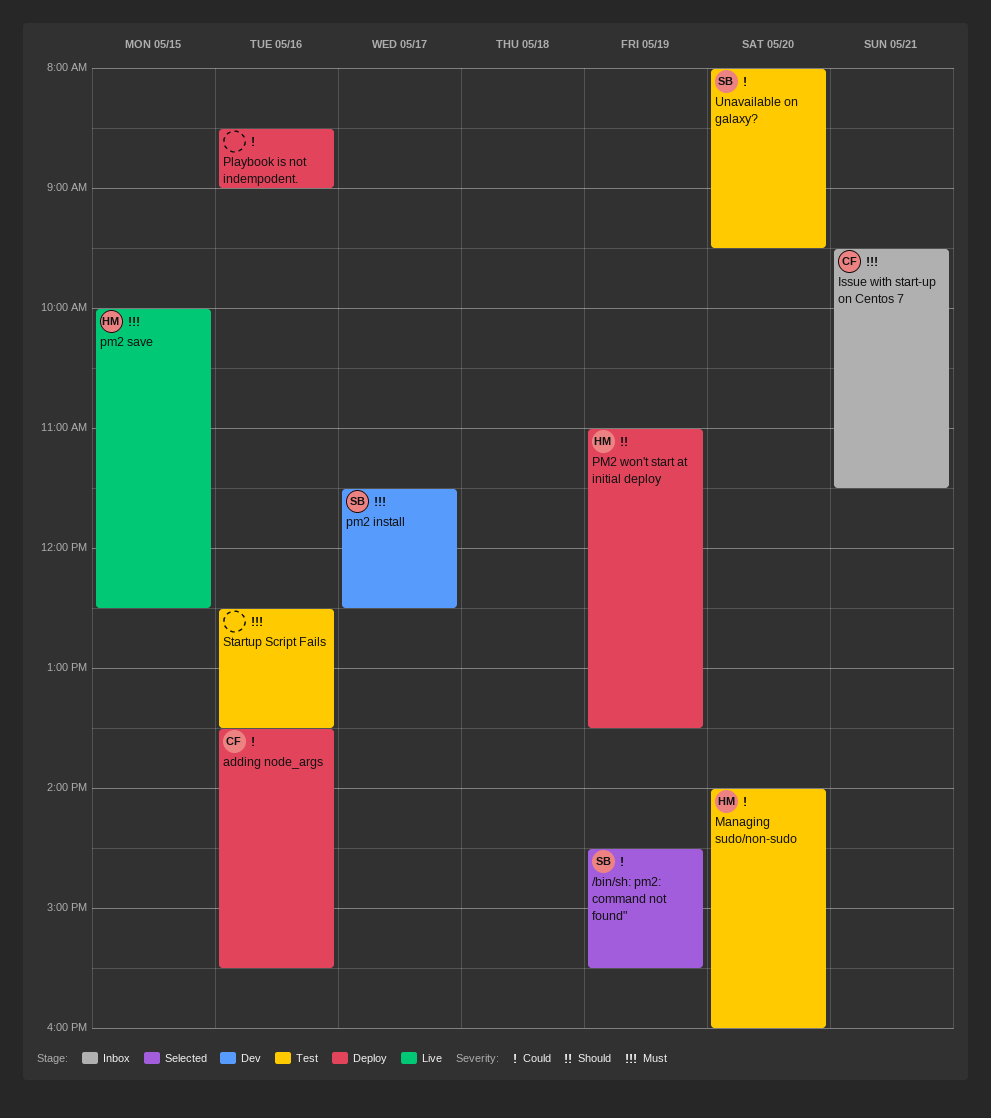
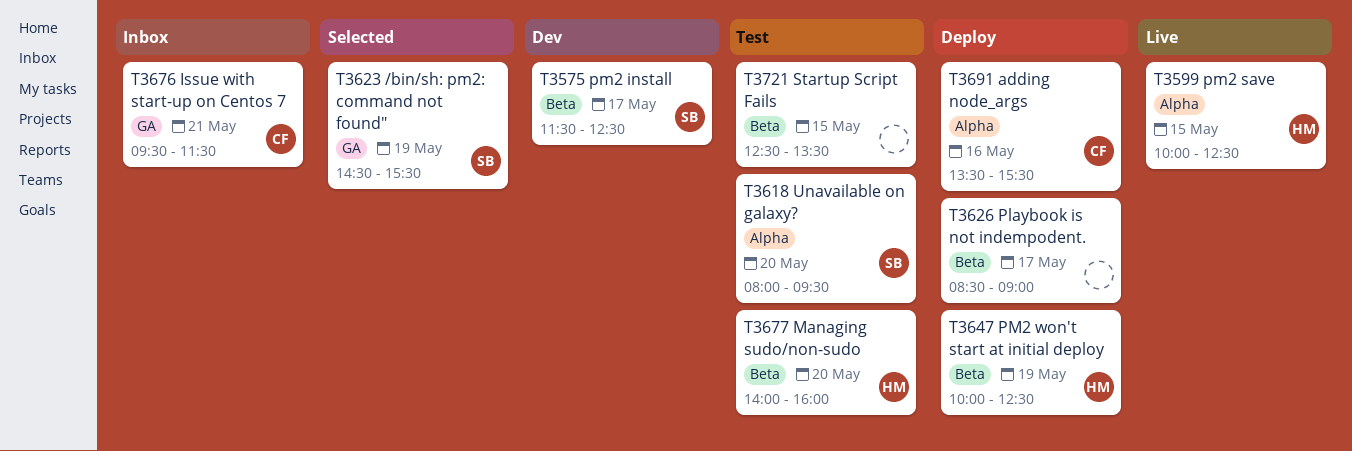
Playbook is not indempodent., day: May 16 -> May 17
PM2 won't start at initial deploy, begins: 11:00 -> 10:00
PM2 won't start at initial deploy, ends: 13:30 -> 12:30
Startup Script Fails, day: May 16 -> May 15

